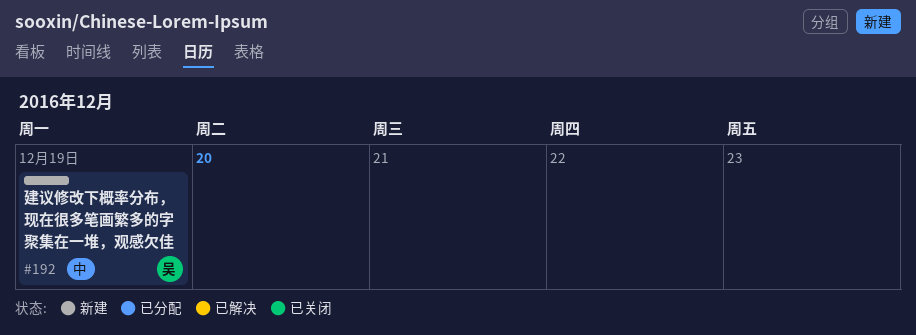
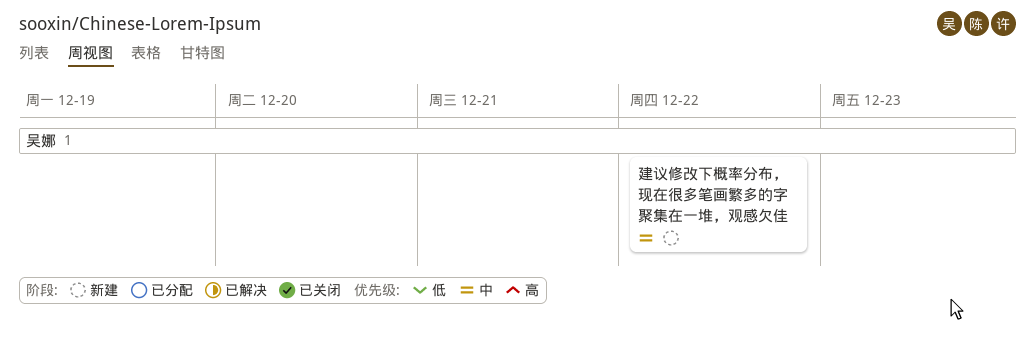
建议修改下概率分布，现在很多笔画繁多的字聚集在一堆，观感欠佳, due: Dec 19 -> Dec 22

